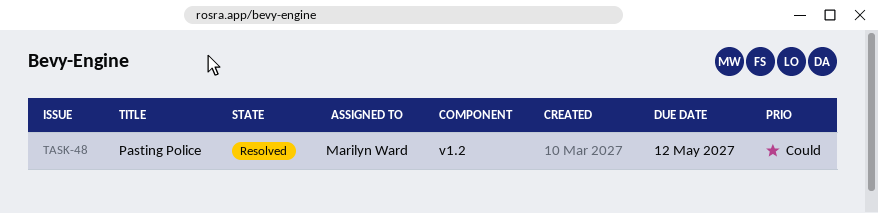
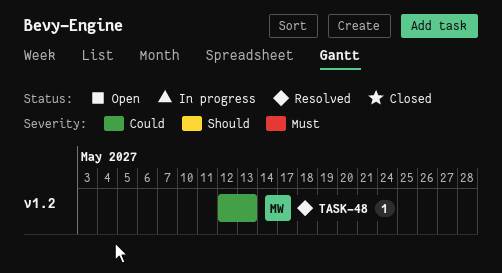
TASK-48, due: May 12 -> May 13

